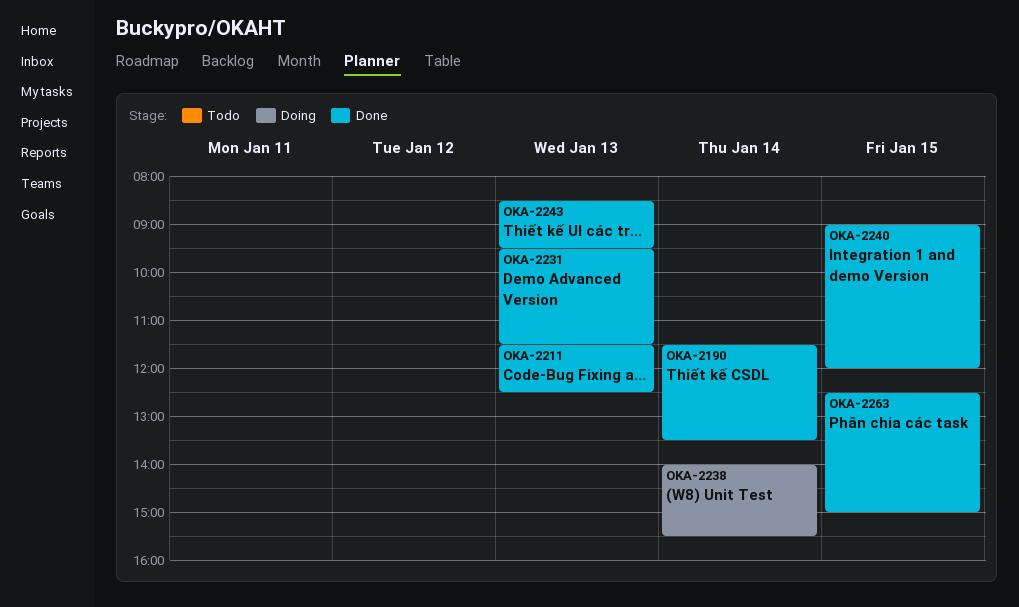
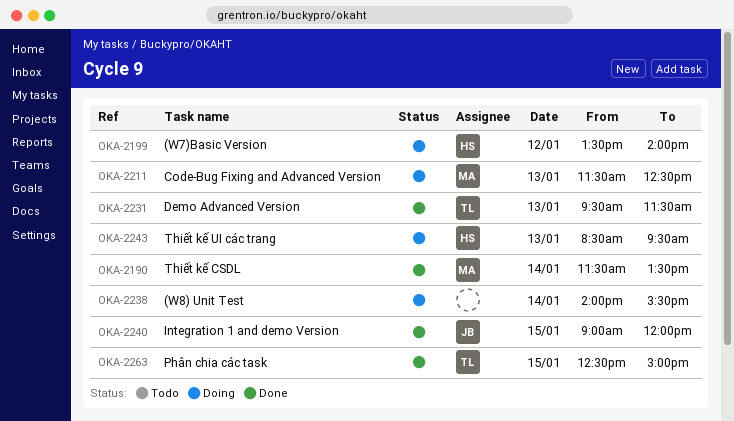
OKA-2199: none -> present
OKA-2211, status: Done -> Doing
OKA-2243, status: Done -> Doing

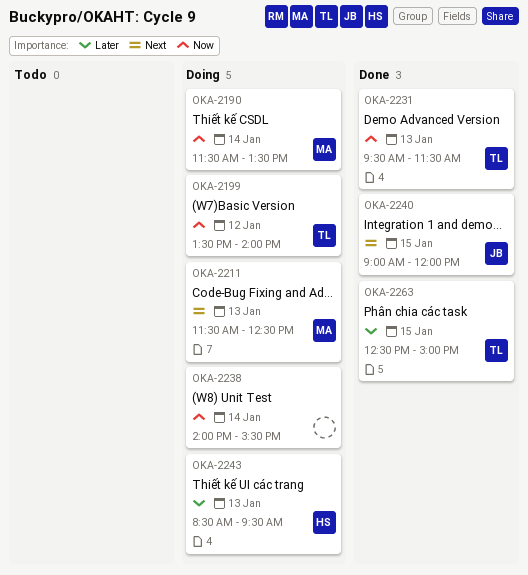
OKA-2190, status: Done -> Doing
OKA-2199, owner: HS -> TL

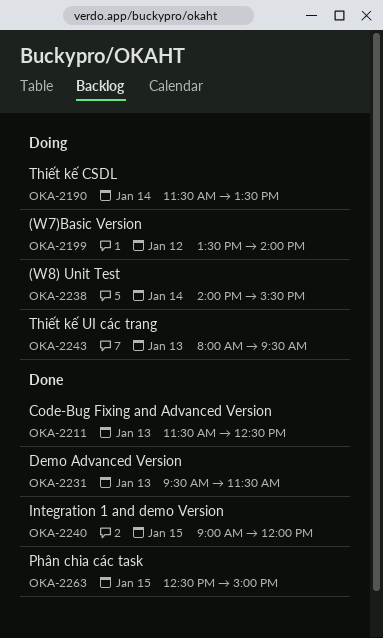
OKA-2211, status: Doing -> Done
OKA-2243, begins: 08:30 -> 08:00

